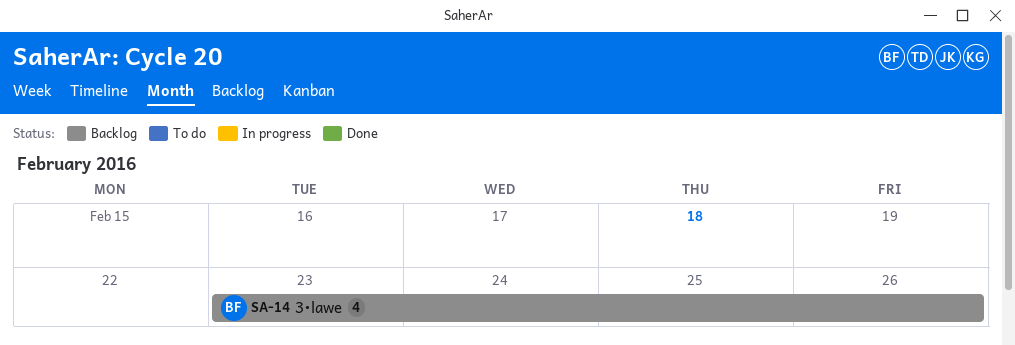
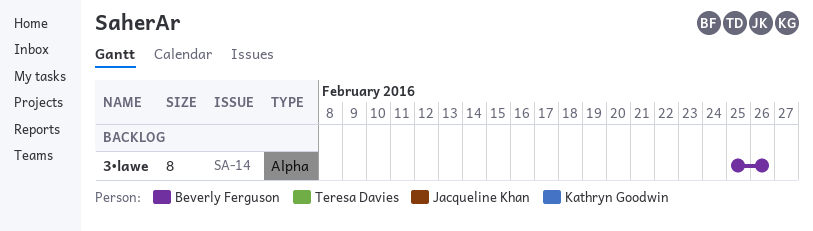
SA-14, estimate: 4 -> 8
SA-14, start: Feb 23 -> Feb 25

